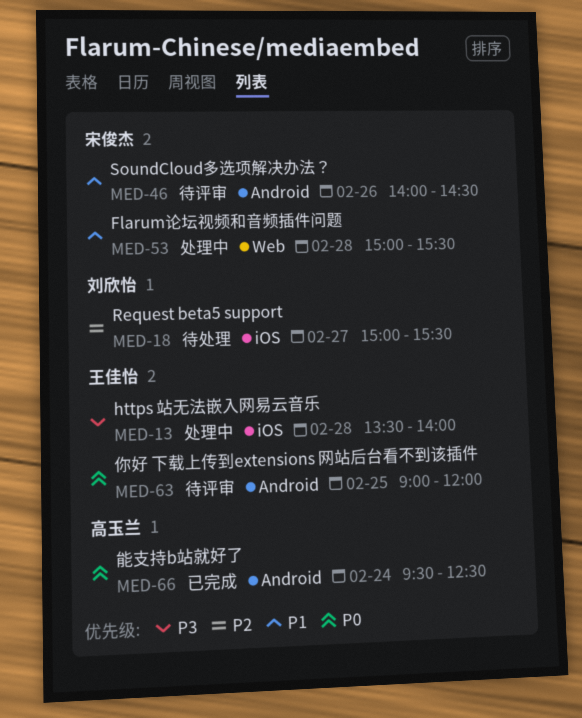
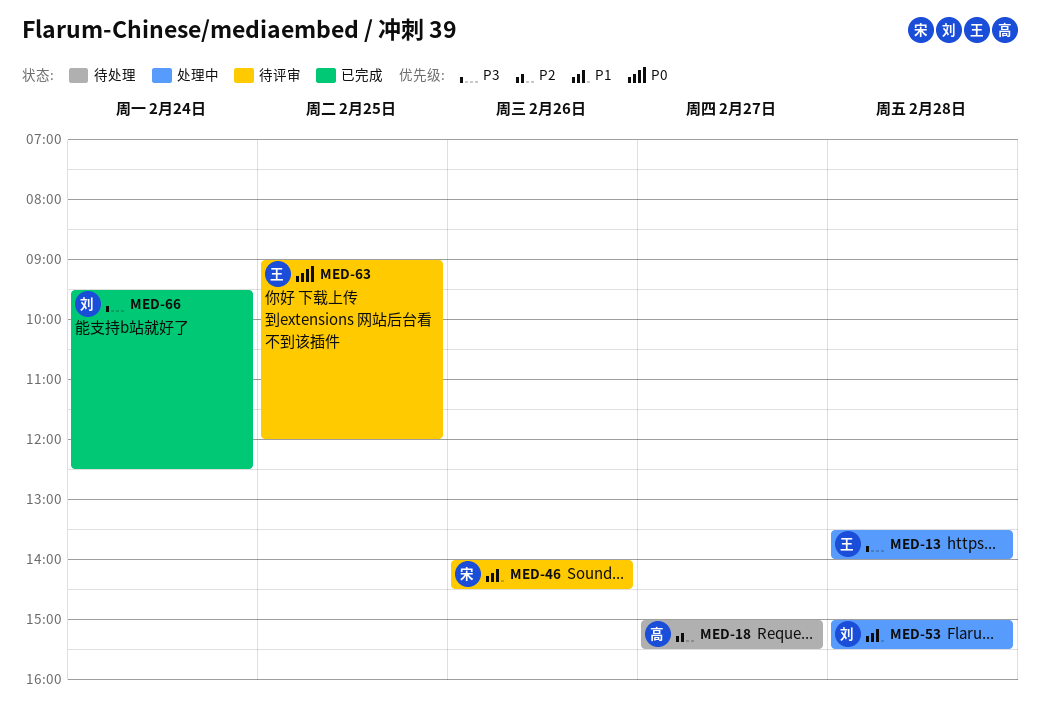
MED-18, owner: 刘欣怡 -> 高玉兰
MED-53, owner: 宋俊杰 -> 刘欣怡
MED-66, owner: 高玉兰 -> 刘欣怡
MED-66, priority: P0 -> P3

